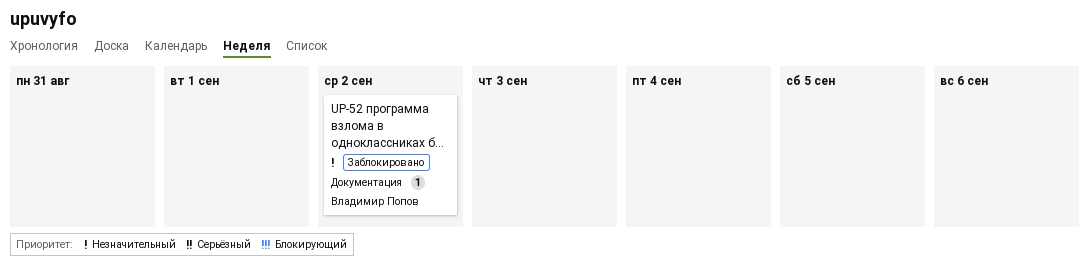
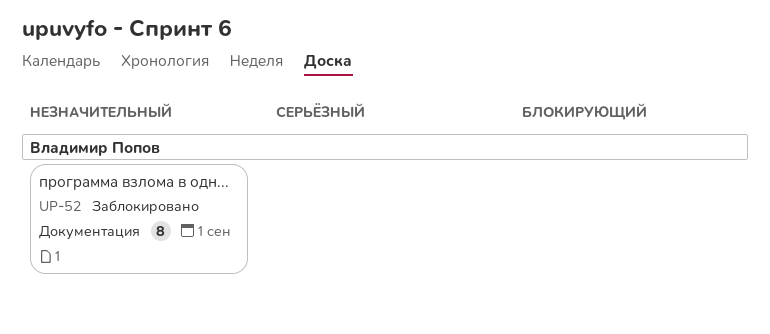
UP-52, estimate: 1 -> 8
UP-52, due: Sep 2 -> Sep 1

